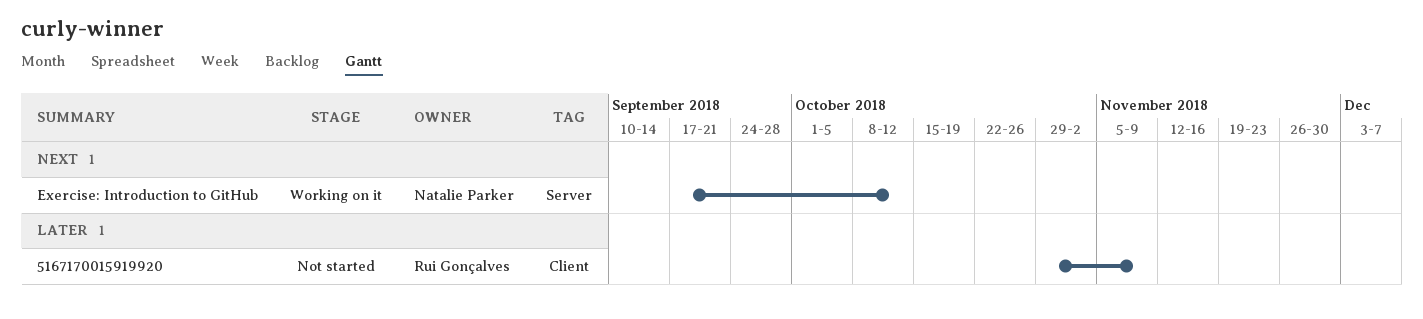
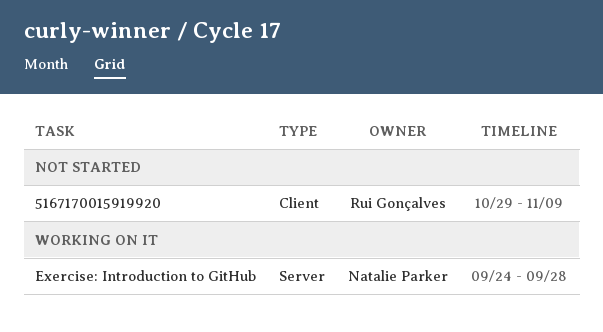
Exercise: Introduction to GitHub, start: Sep 17 -> Sep 24
Exercise: Introduction to GitHub, due: Oct 12 -> Sep 28

